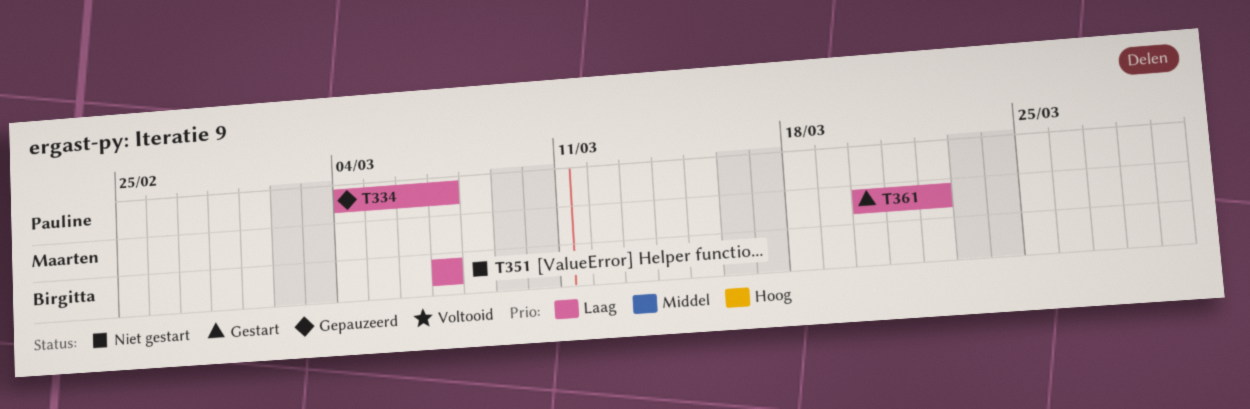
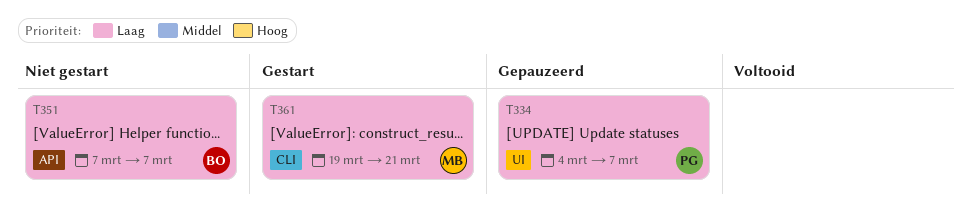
T361, start: Mar 20 -> Mar 19
T361, due: Mar 22 -> Mar 21

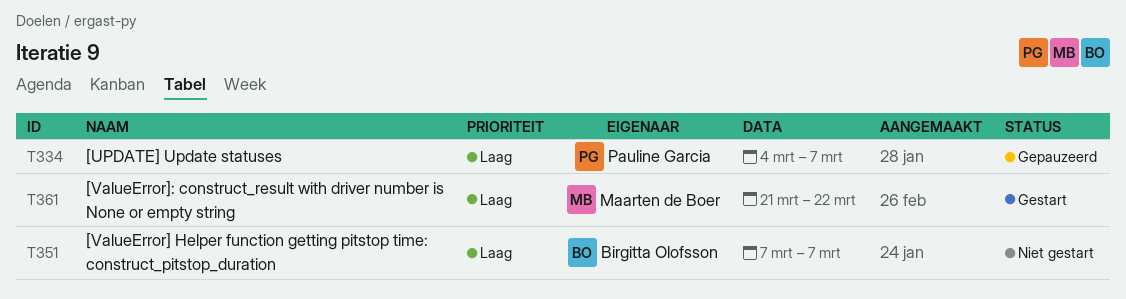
T361, start: Mar 19 -> Mar 21
T361, due: Mar 21 -> Mar 22

